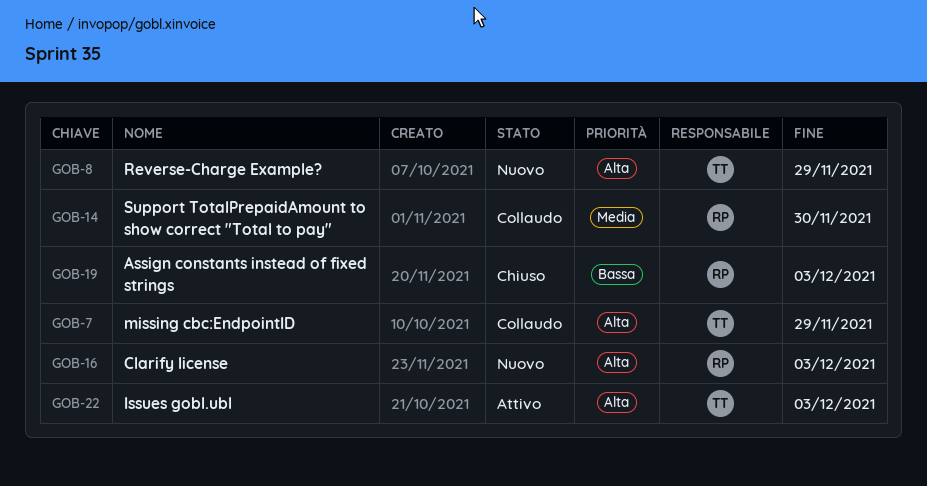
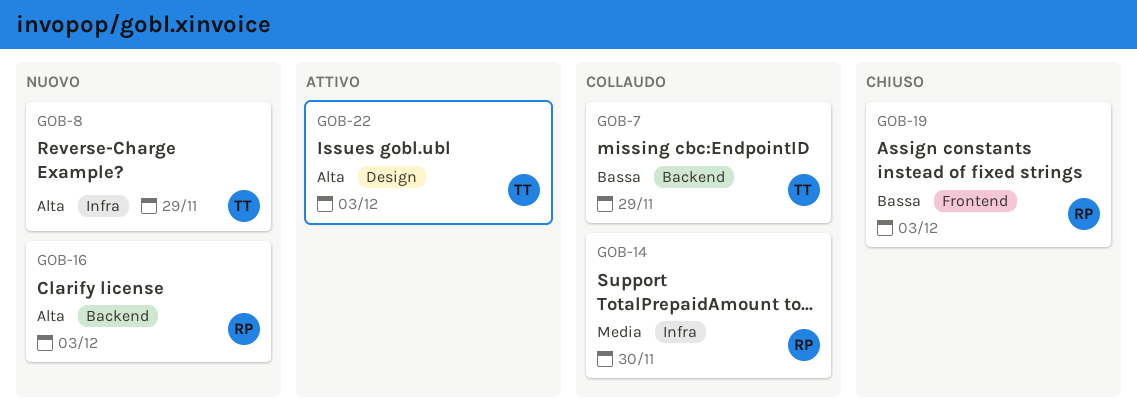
GOB-7, priority: Alta -> Bassa

